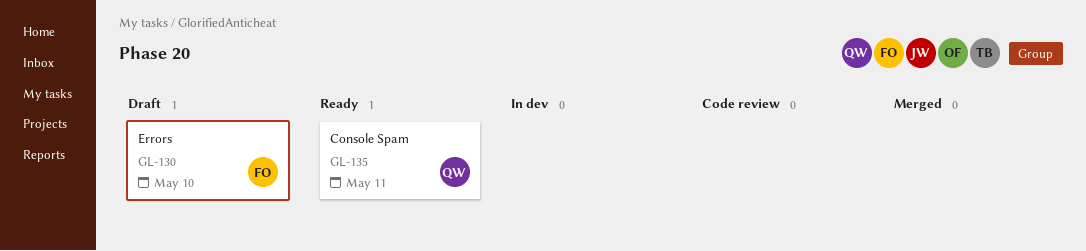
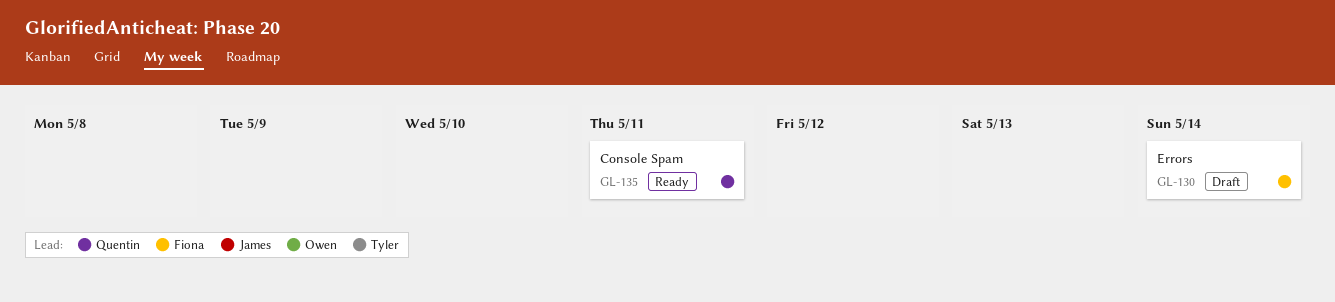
GL-130, due: May 10 -> May 14

